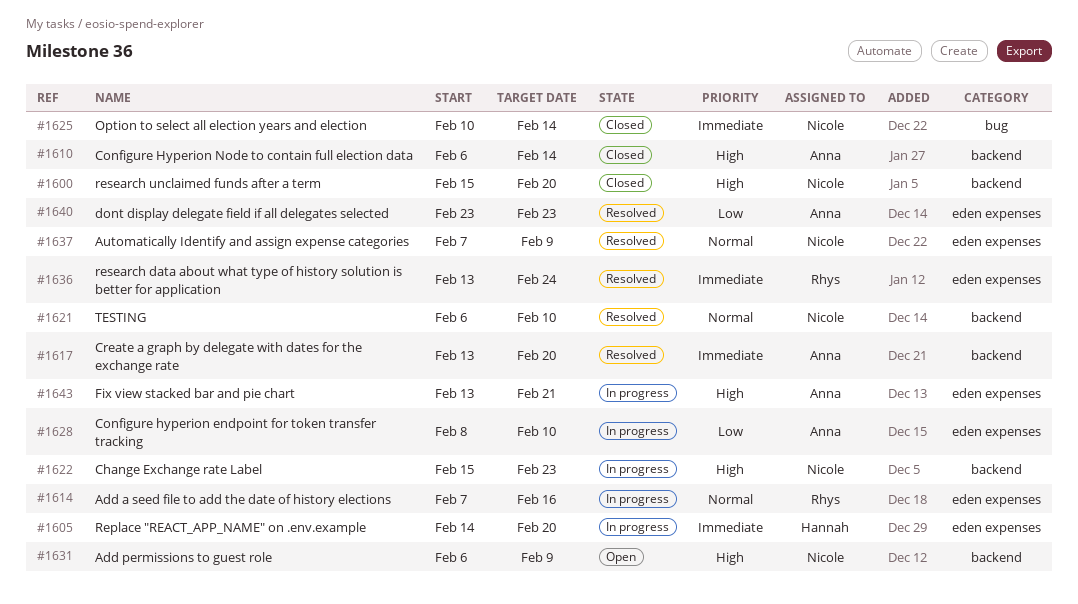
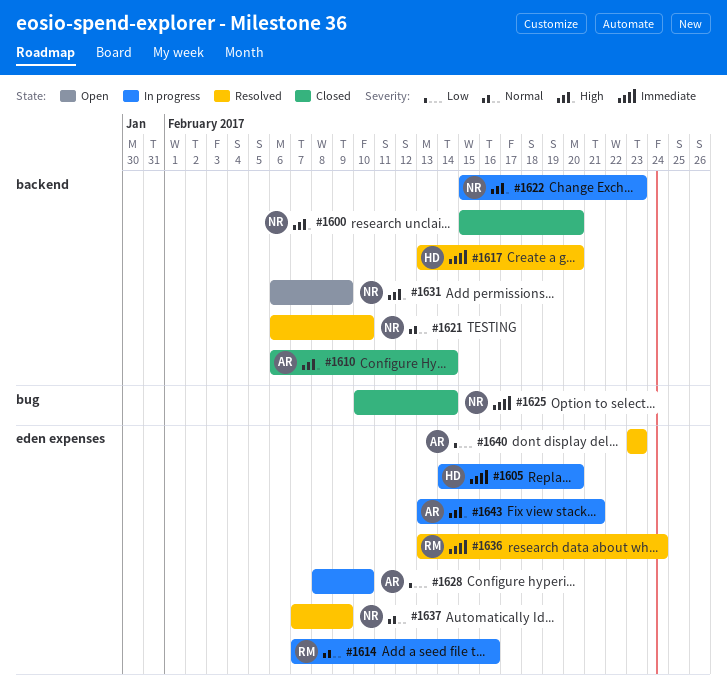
#1617, owner: Anna -> Hannah

